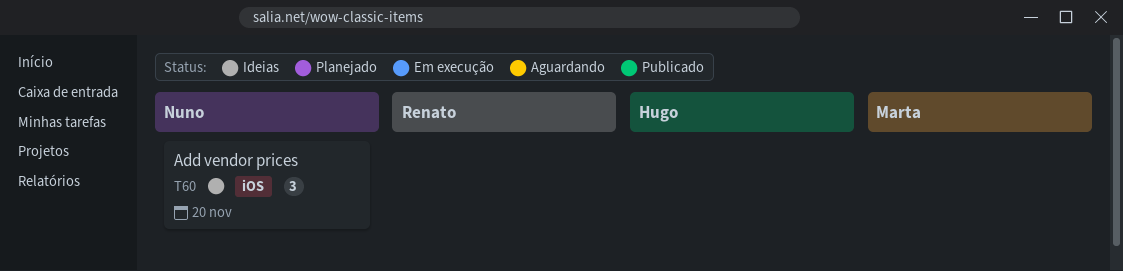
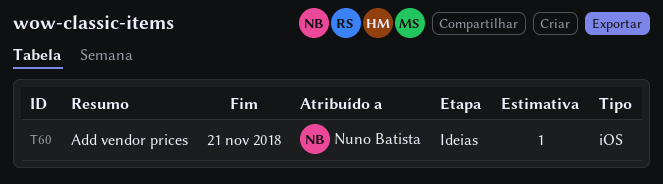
T60, estimate: 3 -> 1
T60, due: Nov 20 -> Nov 21

